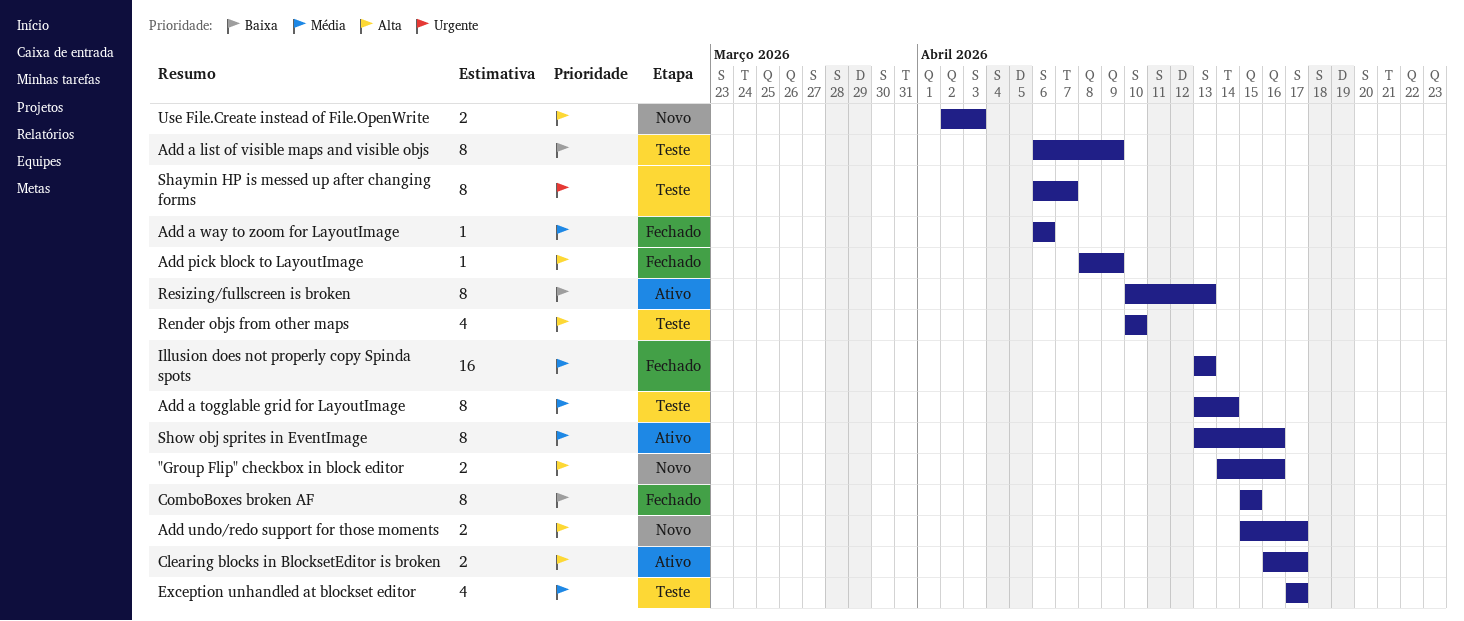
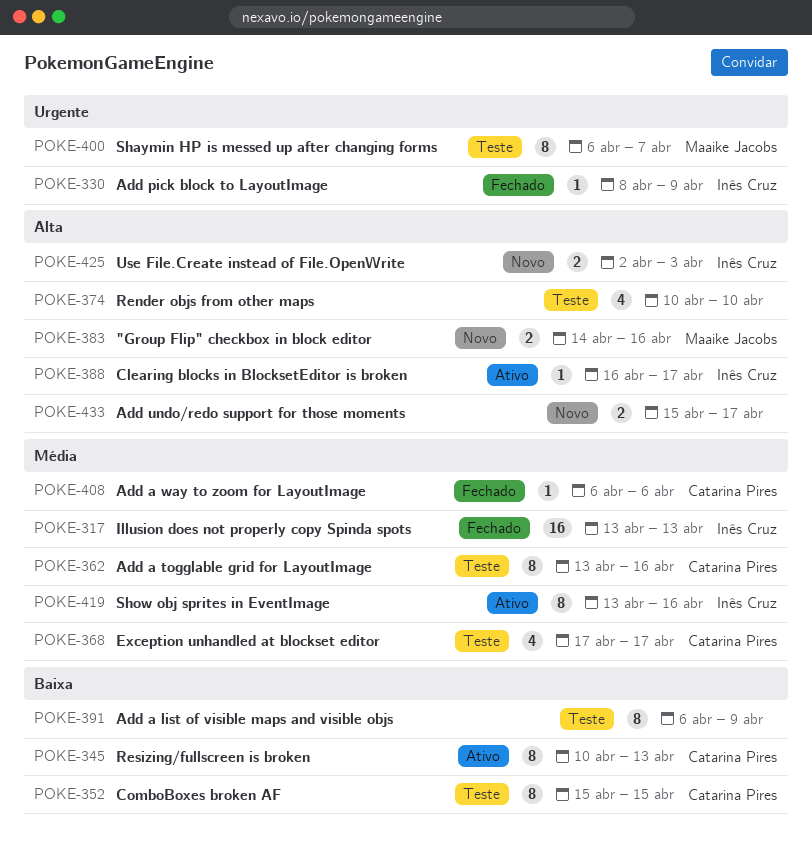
Add a togglable grid for LayoutImage, due: Apr 14 -> Apr 16
Add pick block to LayoutImage, priority: Alta -> Urgente
Clearing blocks in BlocksetEditor is broken, estimate: 2 -> 1
ComboBoxes broken AF, status: Fechado -> Teste

